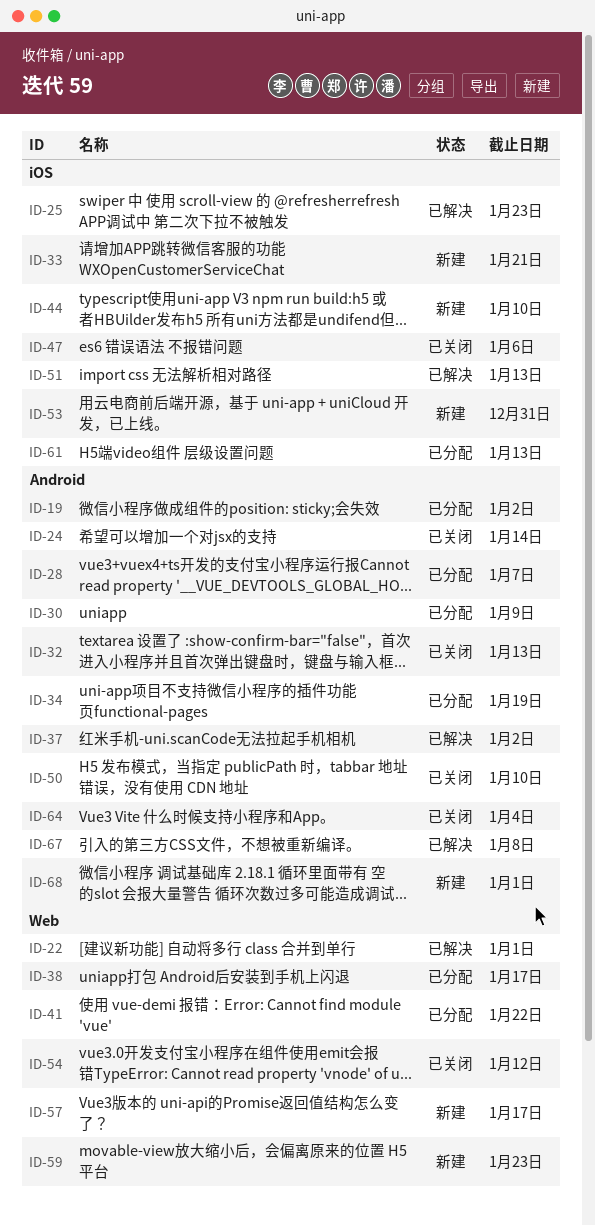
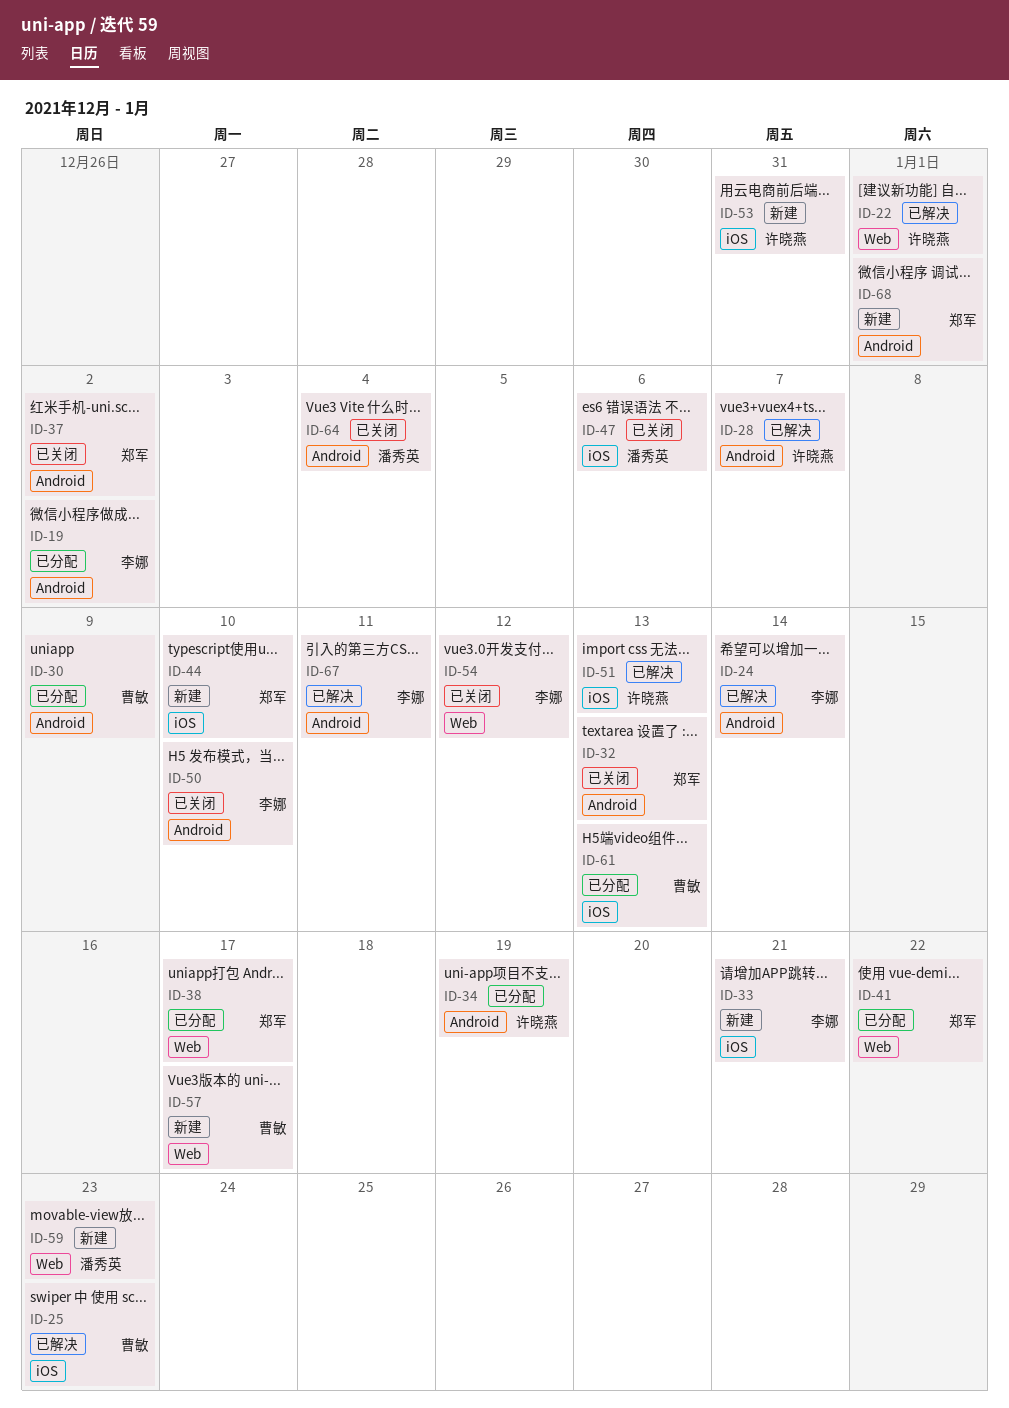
ID-24, status: 已关闭 -> 已解决
ID-28, status: 已分配 -> 已解决
ID-37, status: 已解决 -> 已关闭
ID-67, due: Jan 8 -> Jan 11

